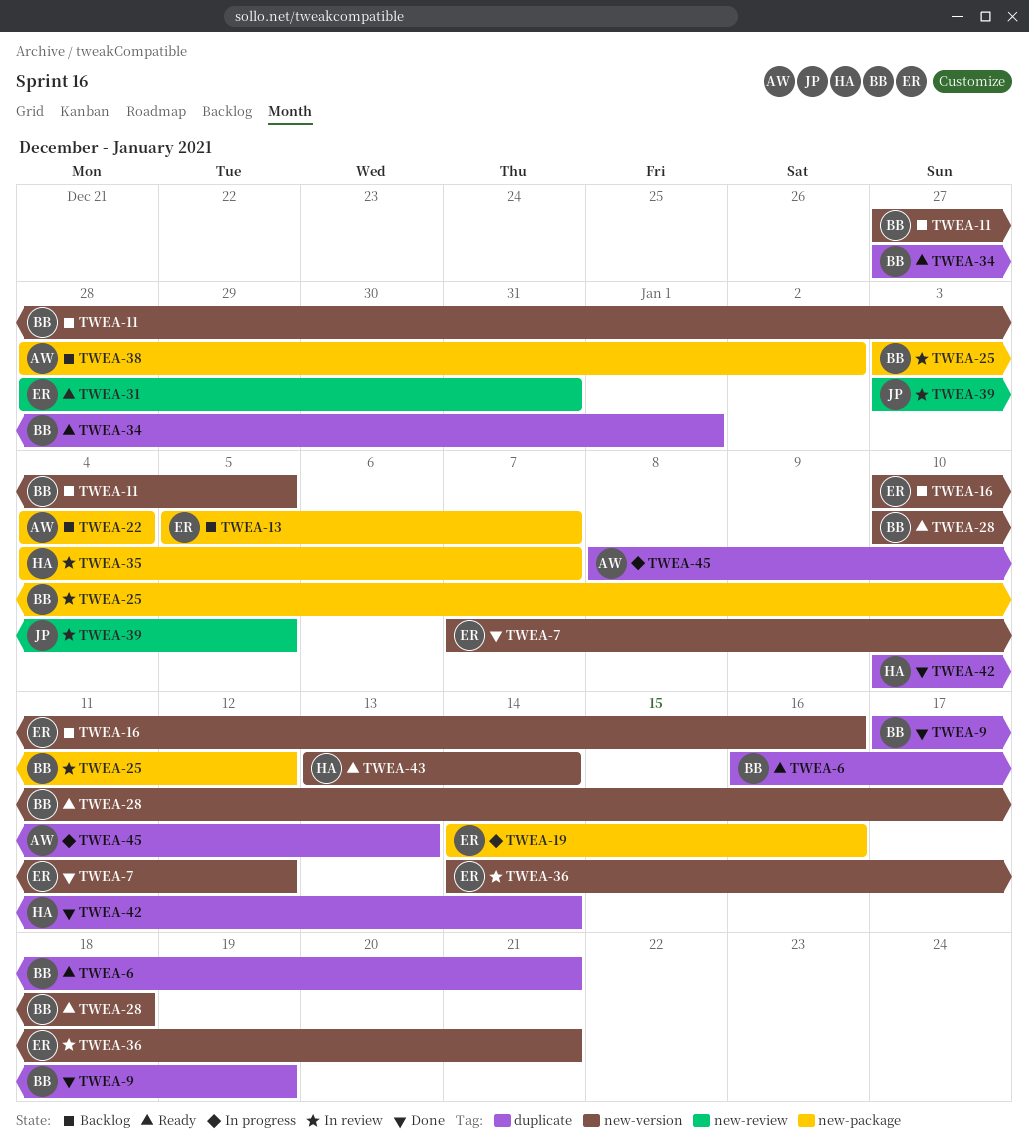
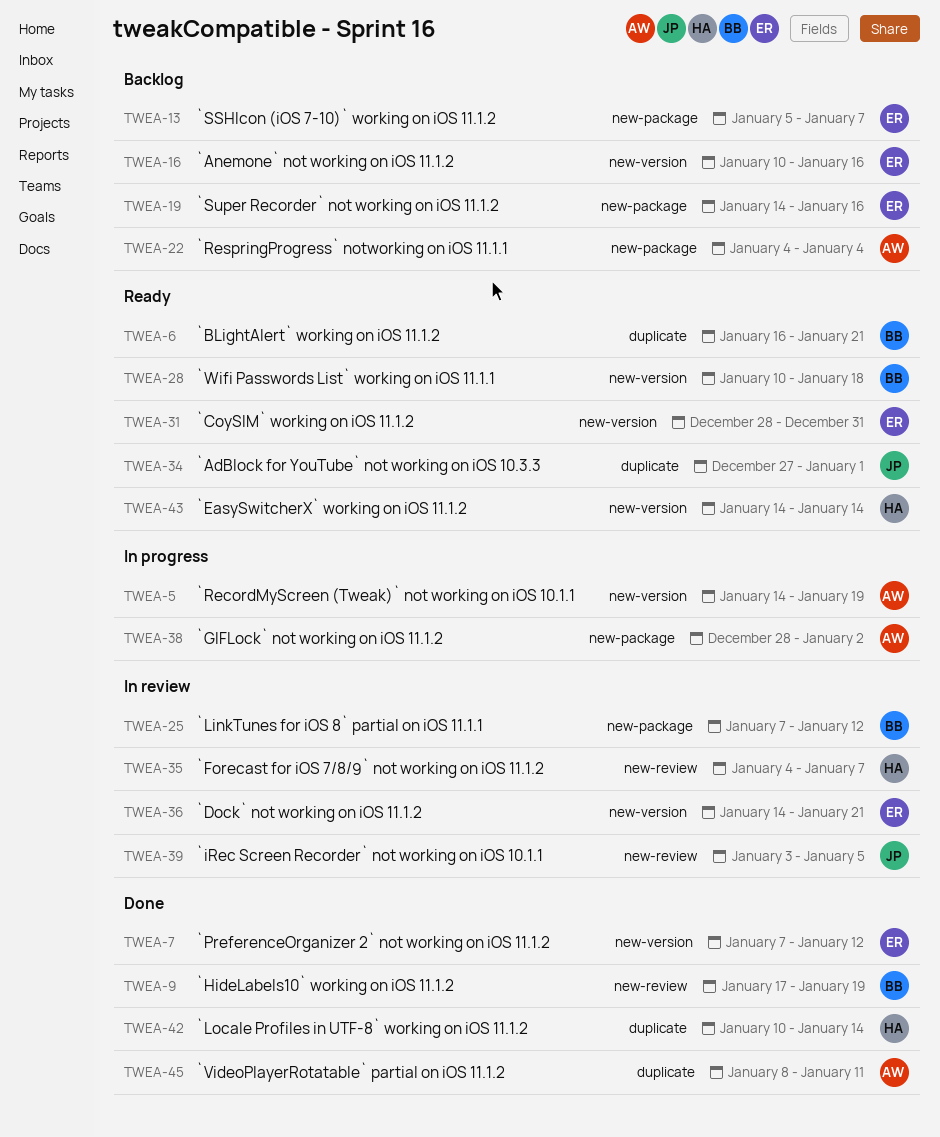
TWEA-5: none -> present
TWEA-9, label: duplicate -> new-review
TWEA-11: present -> none
TWEA-19, status: In progress -> Backlog
TWEA-25, start: Jan 3 -> Jan 7
TWEA-31, label: new-review -> new-version
TWEA-34, owner: BB -> JP
TWEA-35, label: new-package -> new-review
TWEA-38, status: Backlog -> In progress
TWEA-43, start: Jan 13 -> Jan 14
TWEA-45, status: In progress -> Done
TWEA-45, due: Jan 13 -> Jan 11

